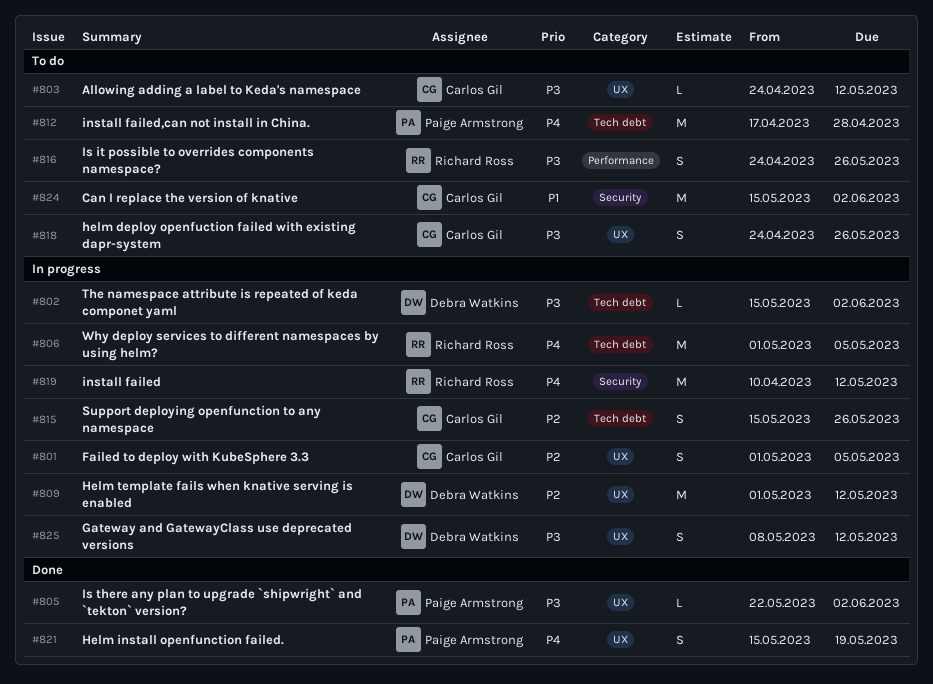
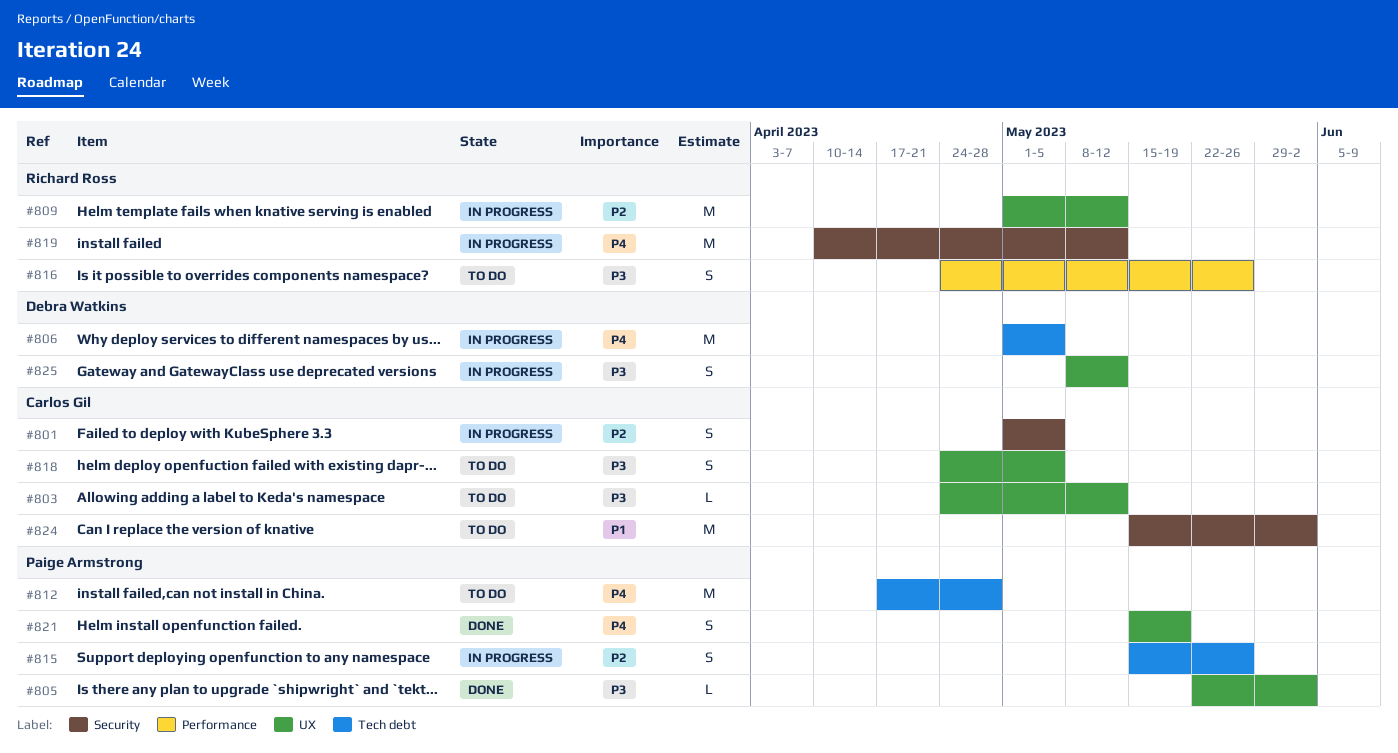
#801, label: UX -> Security
#802: present -> none
#806, owner: Richard Ross -> Debra Watkins
#809, owner: Debra Watkins -> Richard Ross
#815, owner: Carlos Gil -> Paige Armstrong
#818, due: May 26 -> May 5

